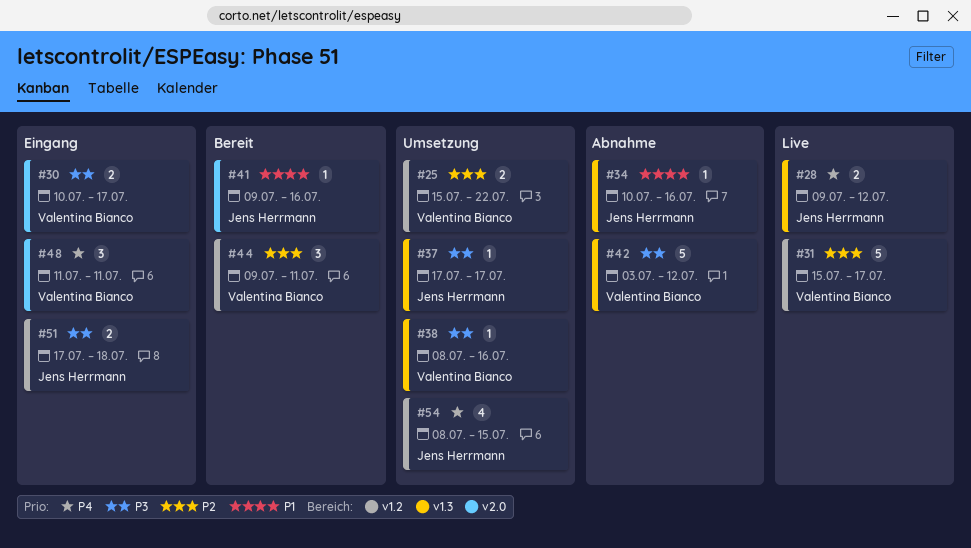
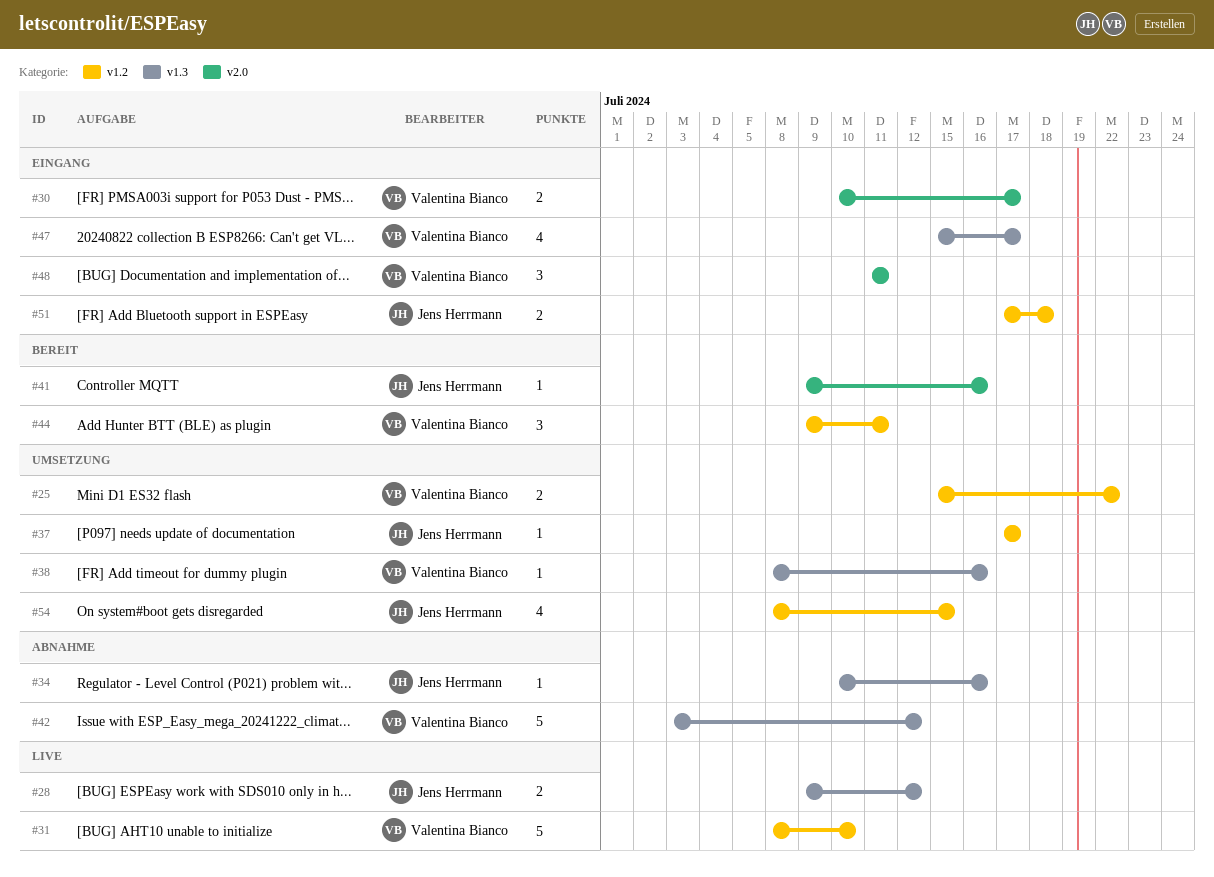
#31, start: Jul 15 -> Jul 8
#31, due: Jul 17 -> Jul 10
#37, label: v1.3 -> v1.2
#47: none -> present

